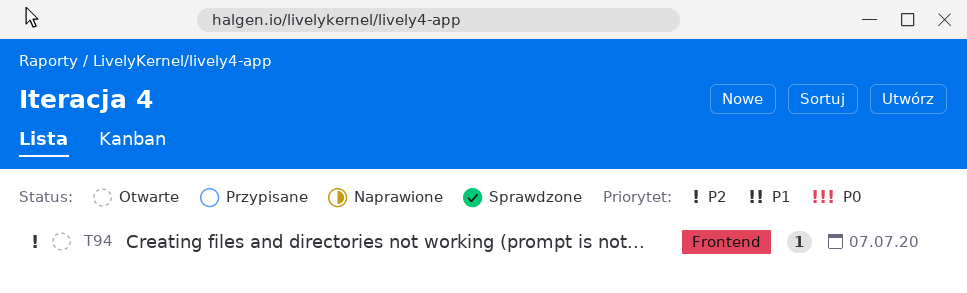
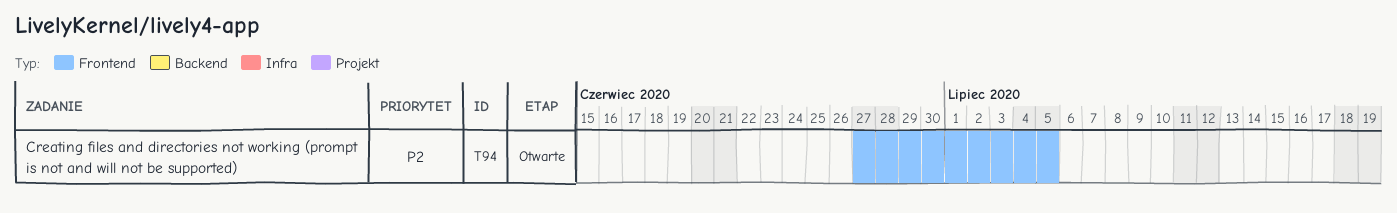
T94, due: Jul 7 -> Jul 5

